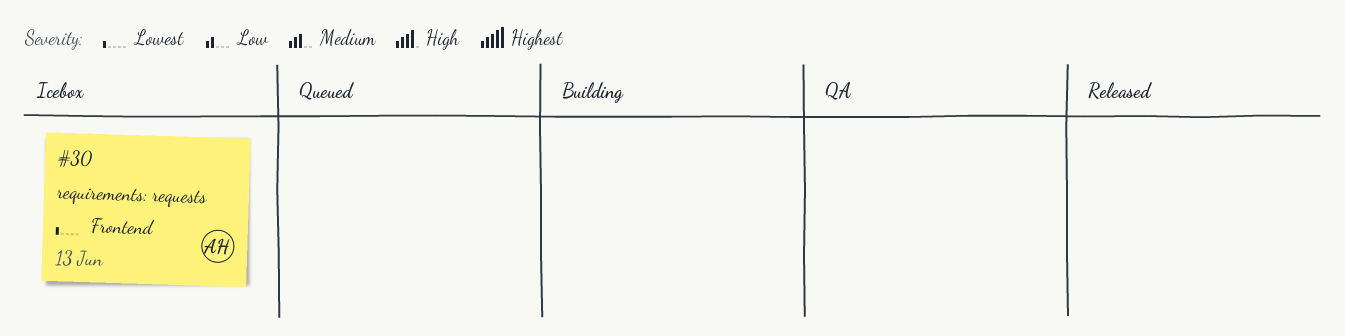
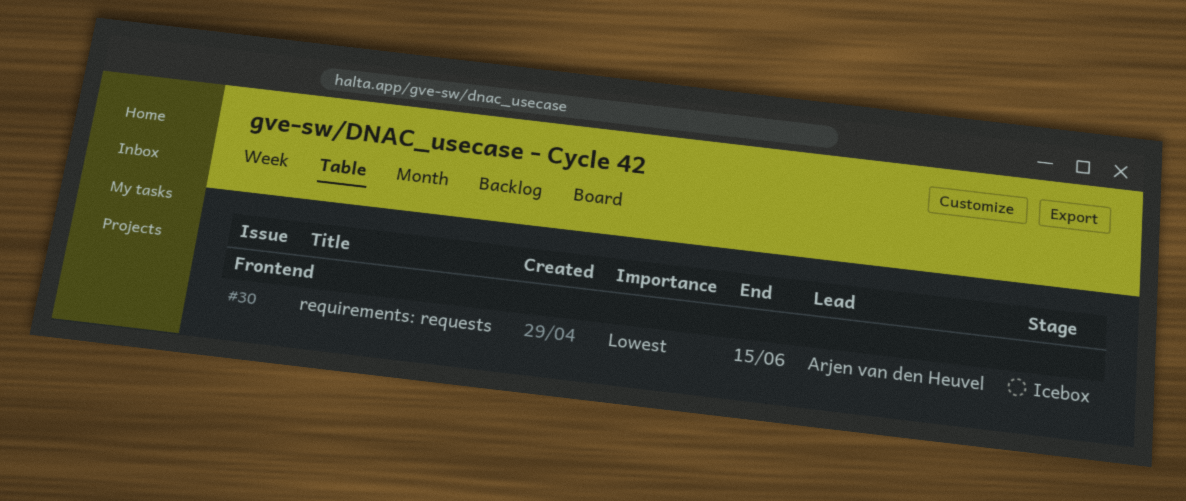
#30, due: Jun 13 -> Jun 15

